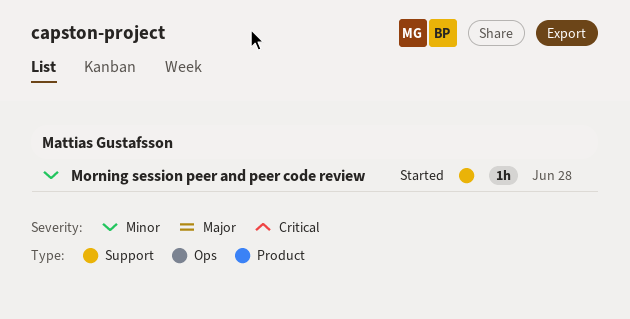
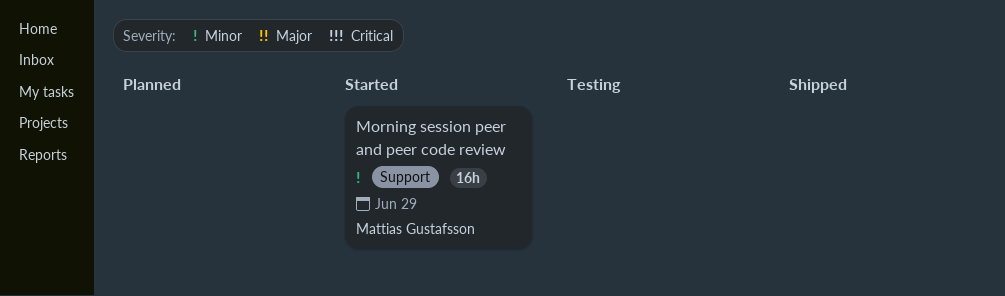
Morning session peer and peer code review, estimate: 1h -> 16h
Morning session peer and peer code review, due: Jun 28 -> Jun 29

